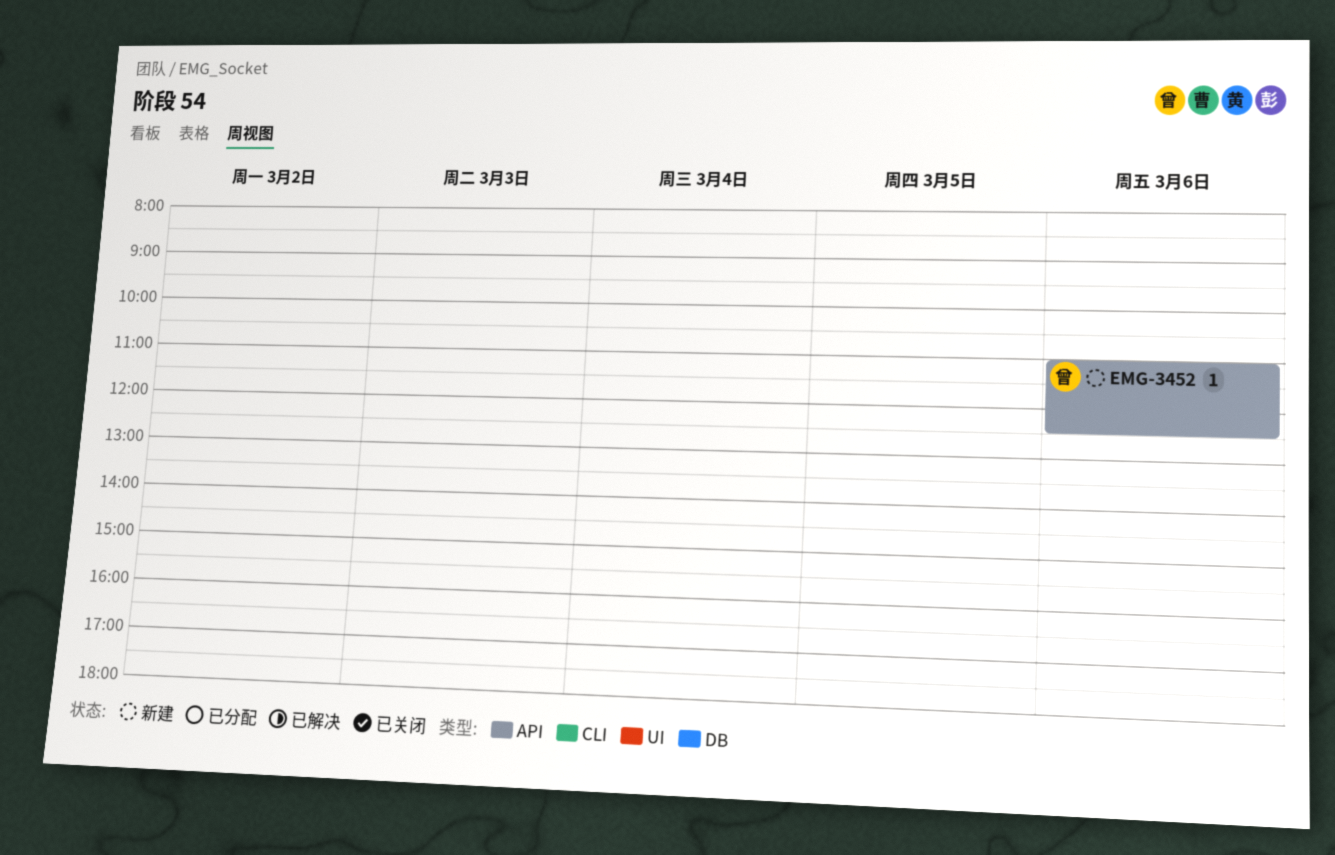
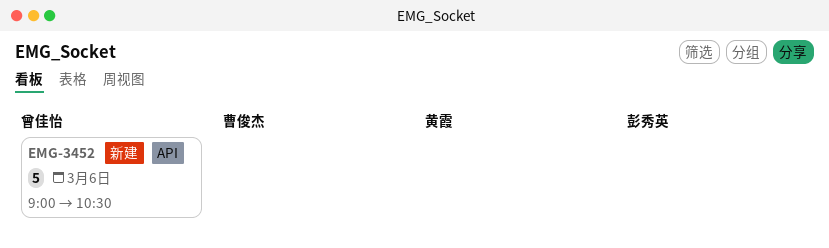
EMG-3452, estimate: 1 -> 5
EMG-3452, begins: 11:00 -> 09:00
EMG-3452, ends: 12:30 -> 10:30

